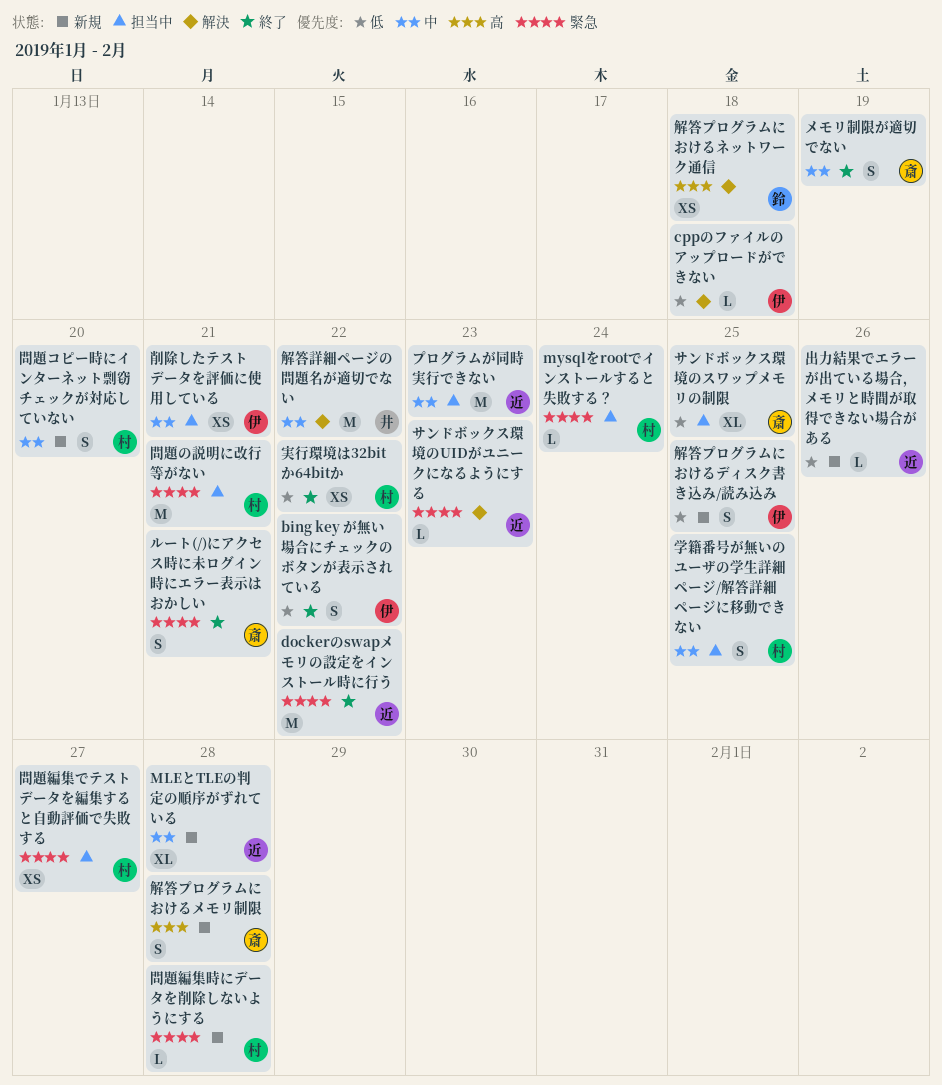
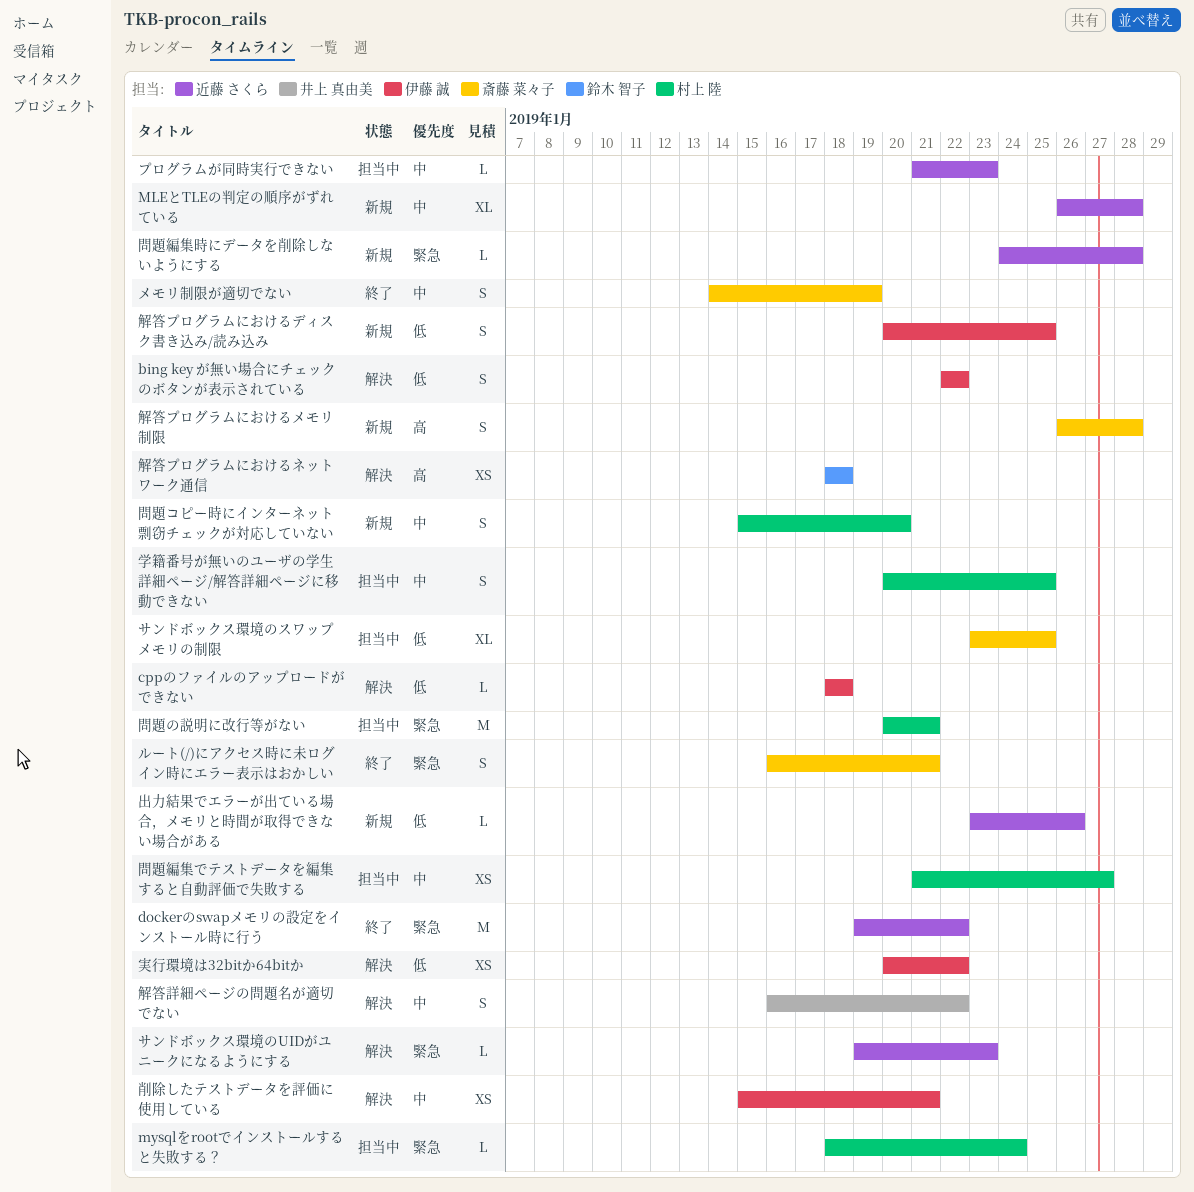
bing key が無い場合にチェックのボタンが表示されている, status: 終了 -> 解決
プログラムが同時実行できない, estimate: M -> L
削除したテストデータを評価に使用している, status: 担当中 -> 解決
問題編集でテストデータを編集すると自動評価で失敗する, priority: 緊急 -> 中
問題編集時にデータを削除しないようにする, owner: 村上 陸 -> 近藤 さくら
実行環境は32bitか64bitか, status: 終了 -> 解決
実行環境は32bitか64bitか, owner: 村上 陸 -> 伊藤 誠
解答詳細ページの問題名が適切でない, estimate: M -> S

